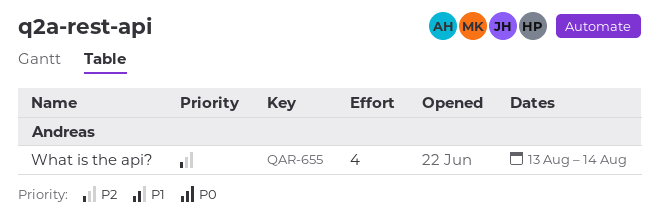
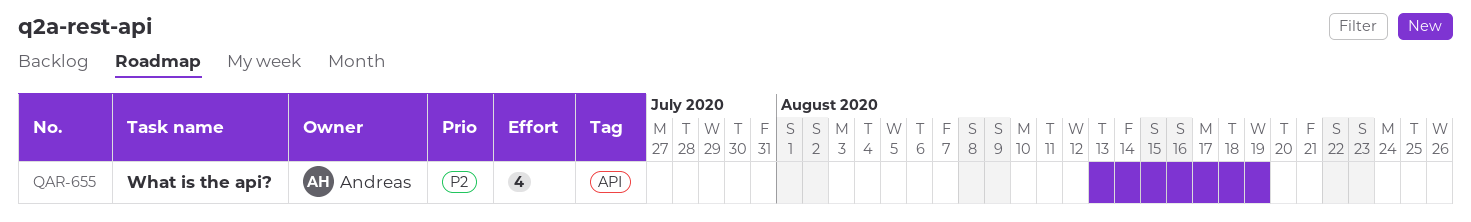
QAR-655, due: Aug 14 -> Aug 19

